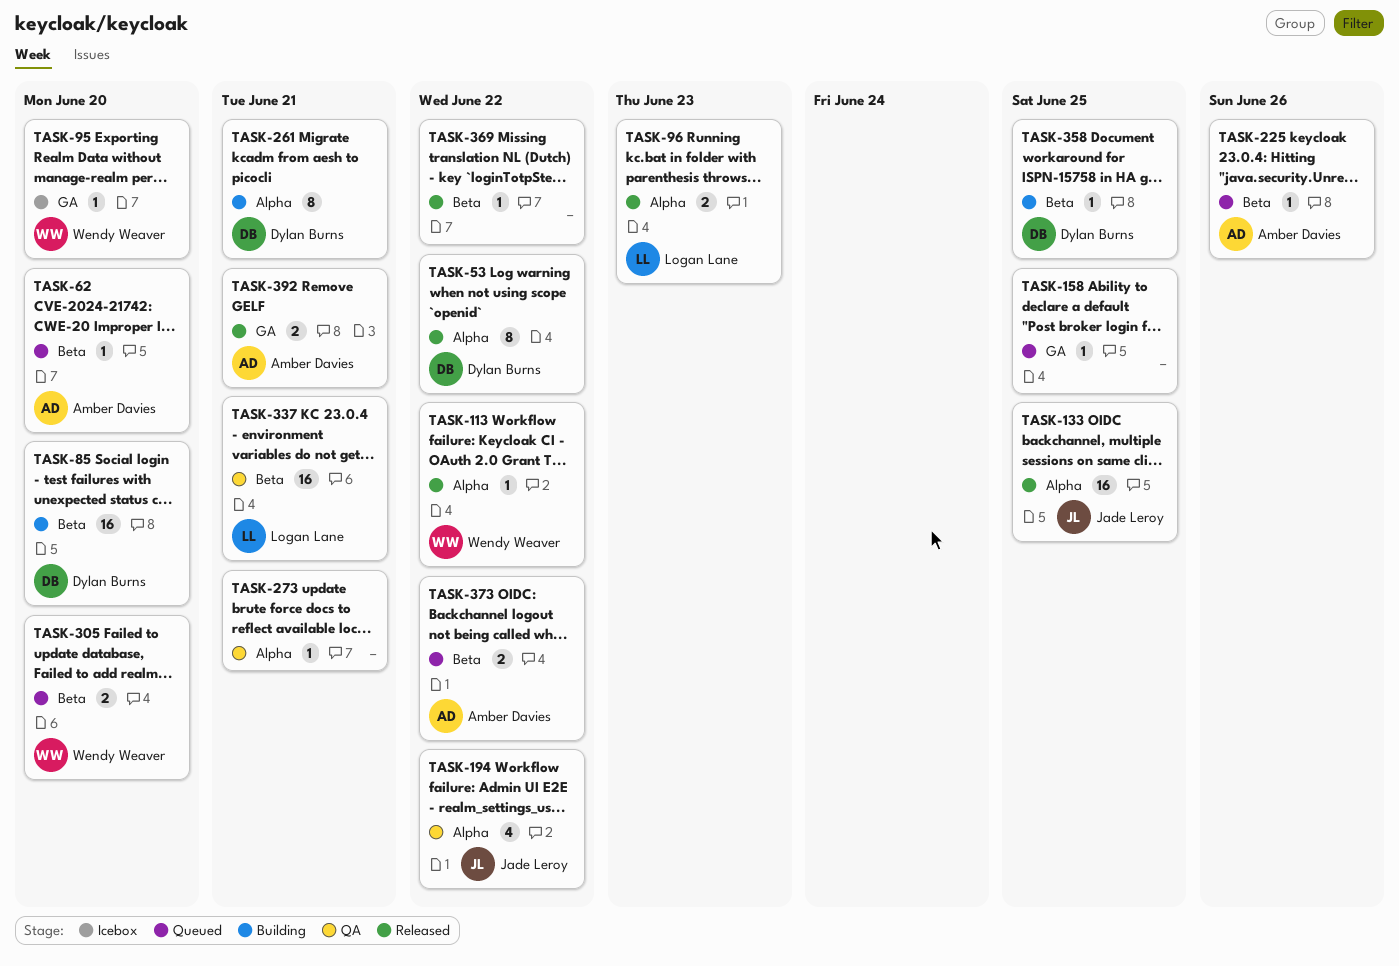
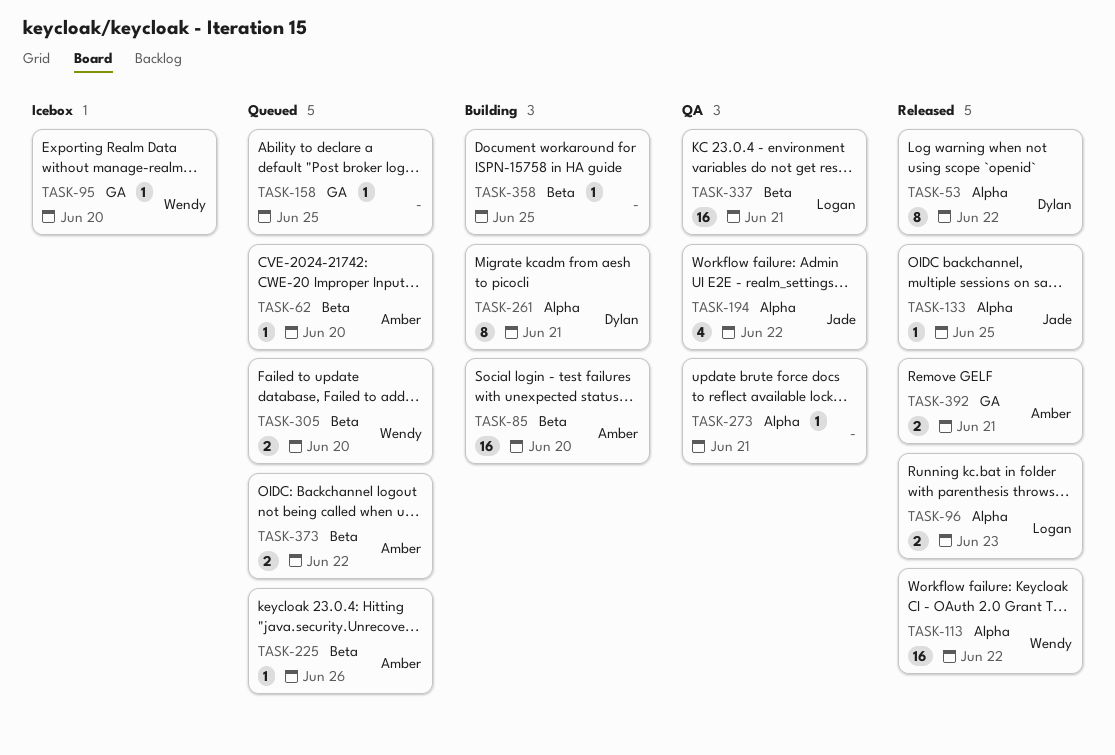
TASK-85, owner: Dylan Burns -> Amber Davies
TASK-113, estimate: 1 -> 16
TASK-133, estimate: 16 -> 1
TASK-358, owner: Dylan Burns -> none
TASK-369: present -> none

